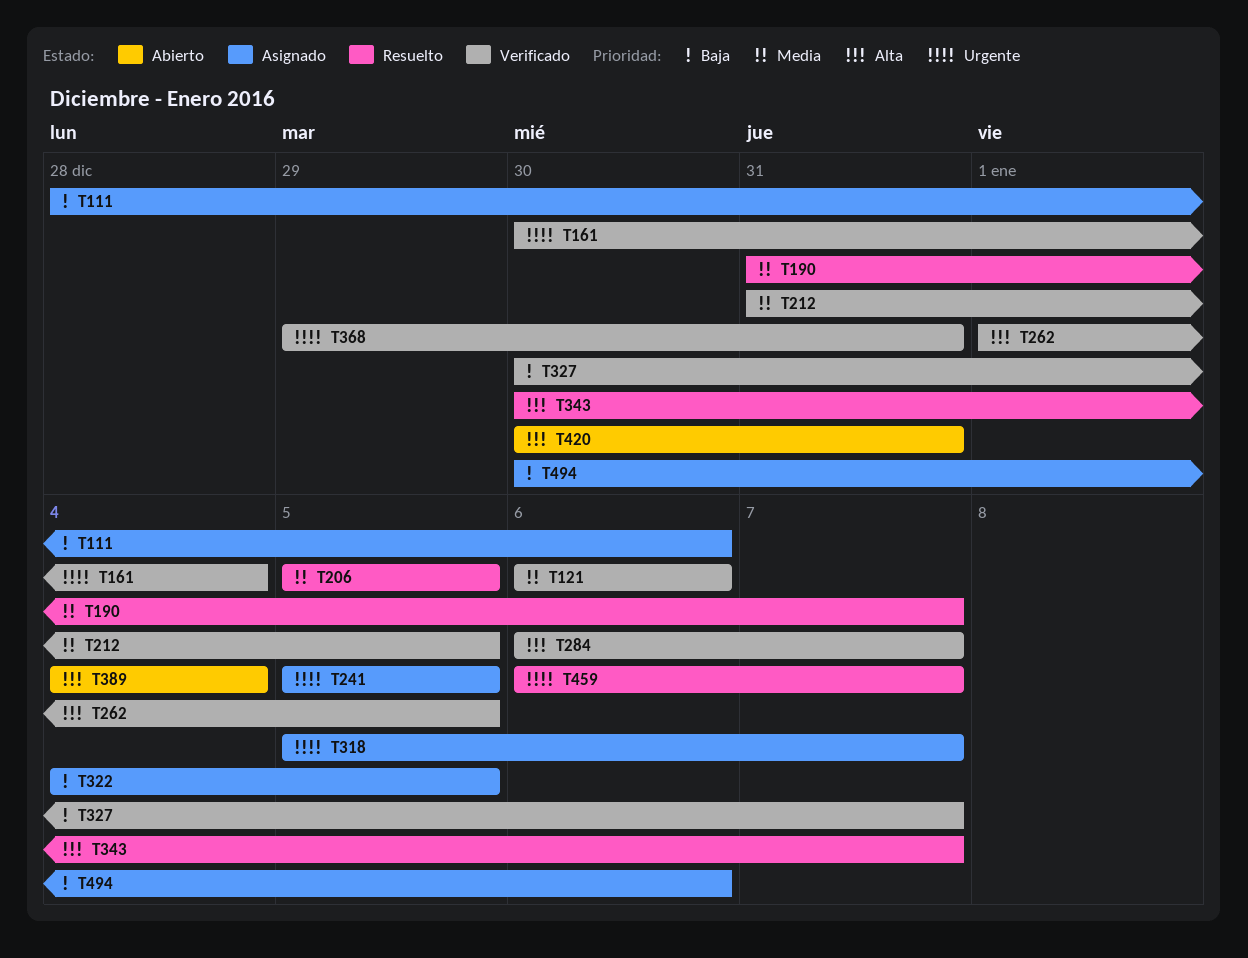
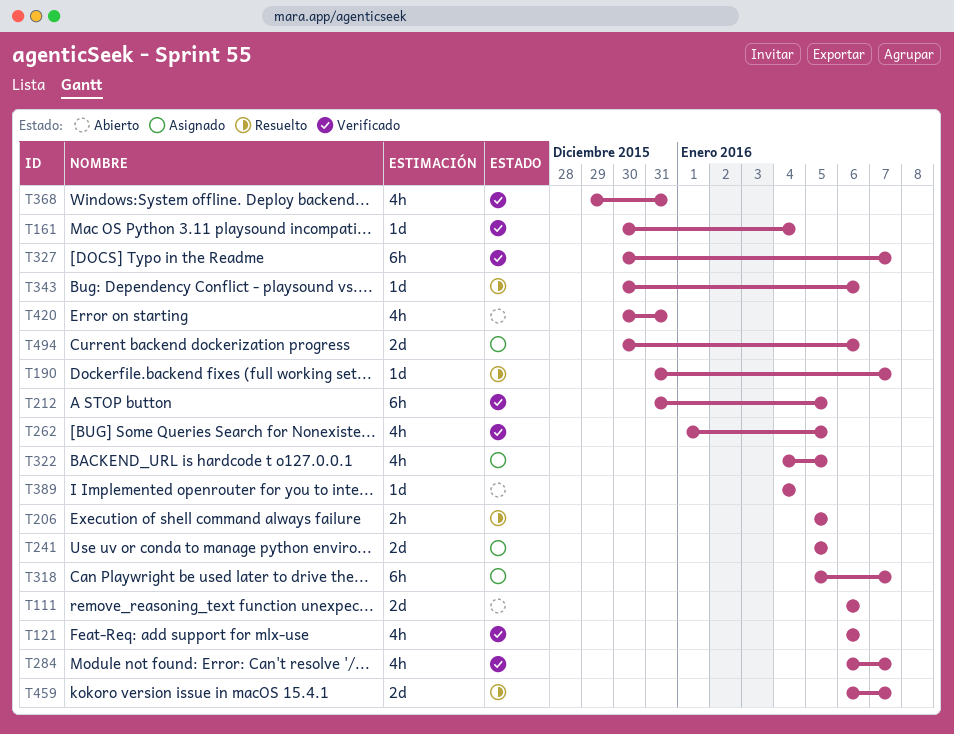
T111, status: Asignado -> Abierto
T111, start: Dec 28 -> Jan 6
T343, due: Jan 7 -> Jan 6

